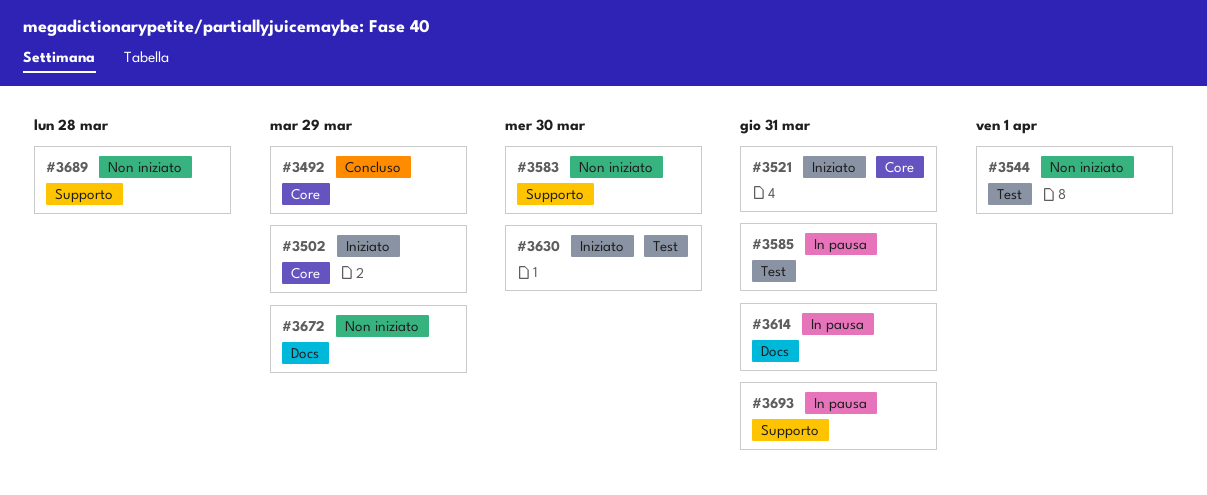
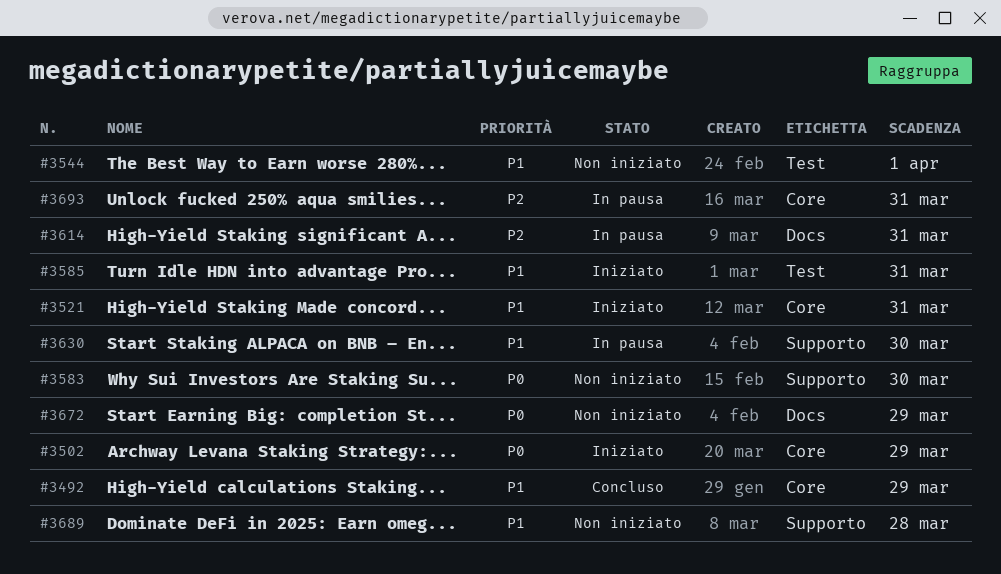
#3585, status: In pausa -> Iniziato
#3630, status: Iniziato -> In pausa
#3630, label: Test -> Supporto
#3693, label: Supporto -> Core

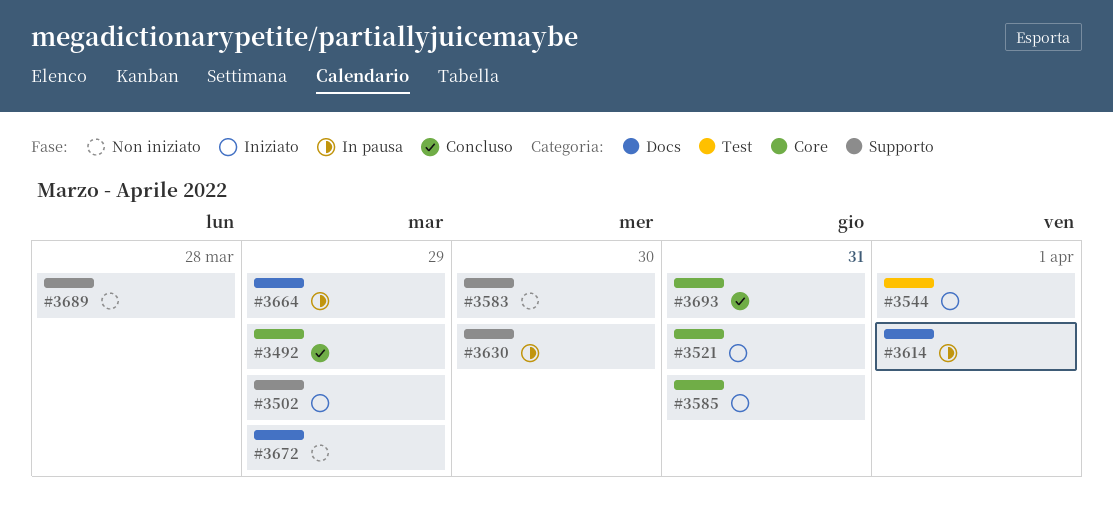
#3502, label: Core -> Supporto
#3544, status: Non iniziato -> Iniziato
#3585, label: Test -> Core
#3614, due: Mar 31 -> Apr 1
#3664: none -> present
#3693, status: In pausa -> Concluso

